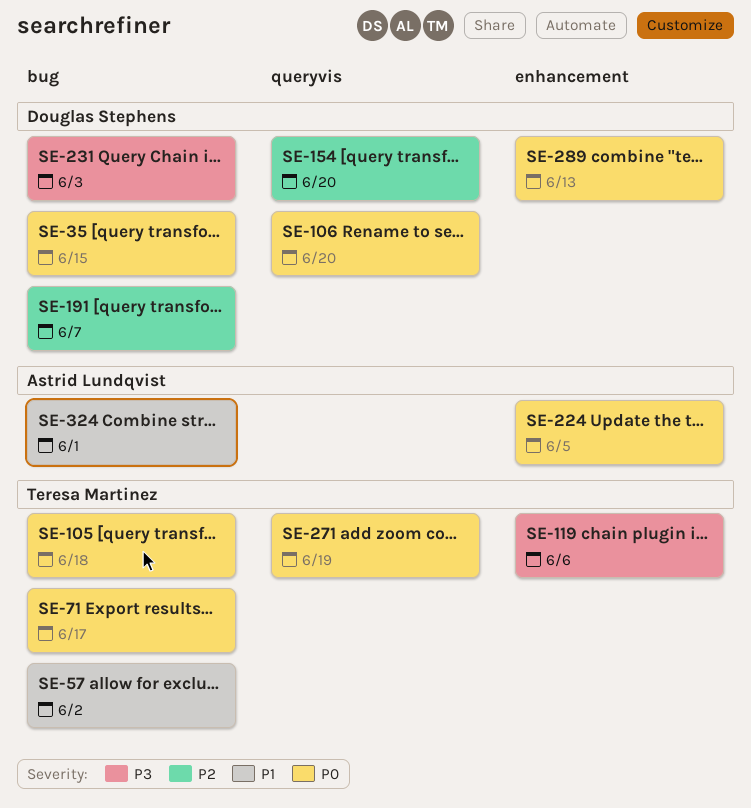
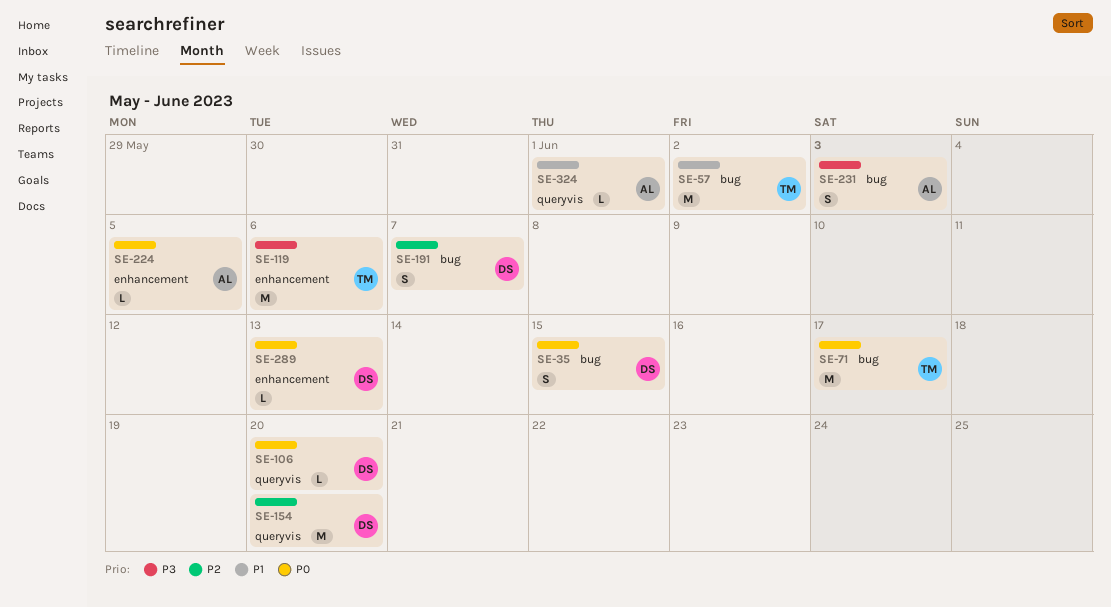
SE-105: present -> none
SE-231, owner: Douglas Stephens -> Astrid Lundqvist
SE-271: present -> none
SE-324, label: bug -> queryvis

